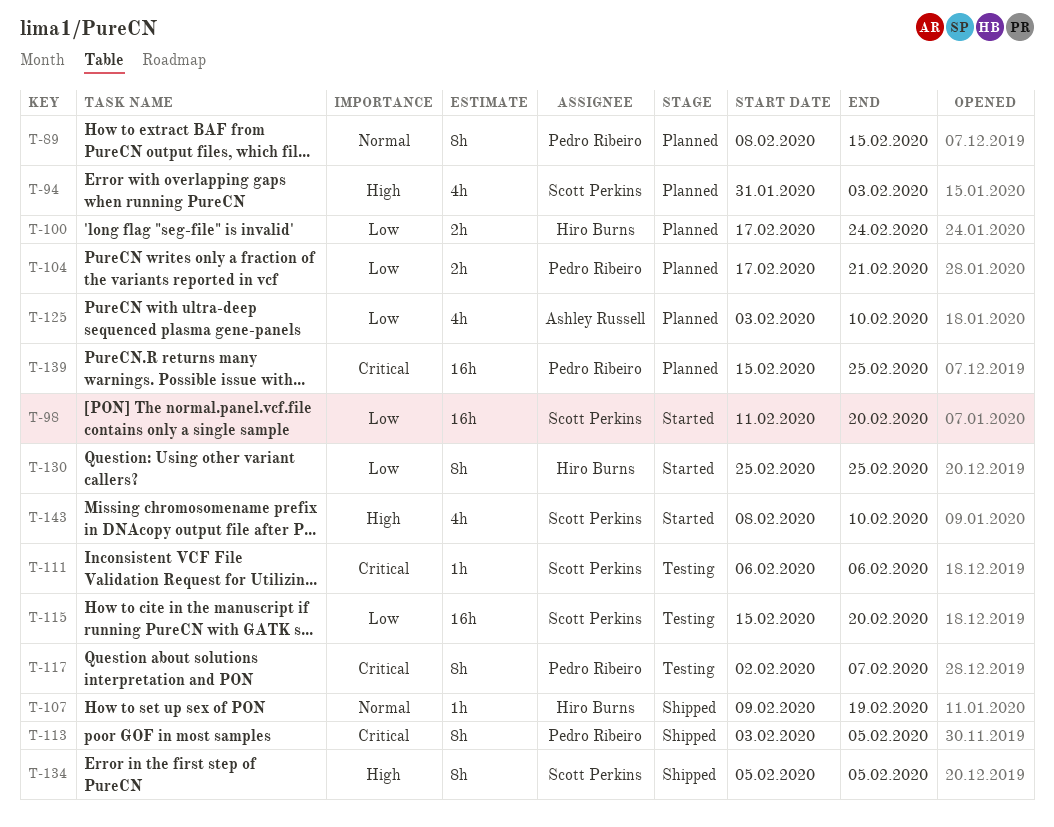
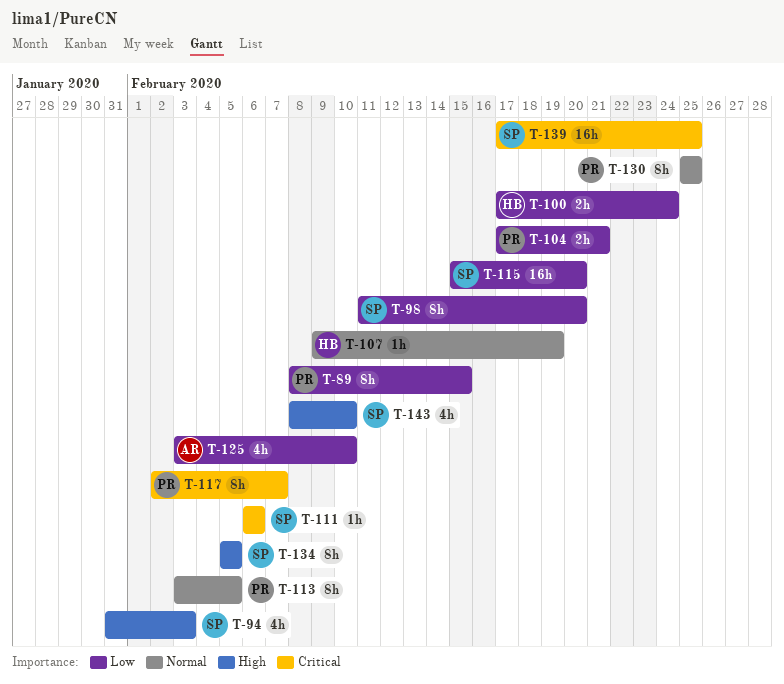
T-89, priority: Normal -> Low
T-98, estimate: 16h -> 8h
T-113, priority: Critical -> Normal
T-130, owner: Hiro Burns -> Pedro Ribeiro
T-130, priority: Low -> Normal
T-139, owner: Pedro Ribeiro -> Scott Perkins
T-139, start: Feb 15 -> Feb 17

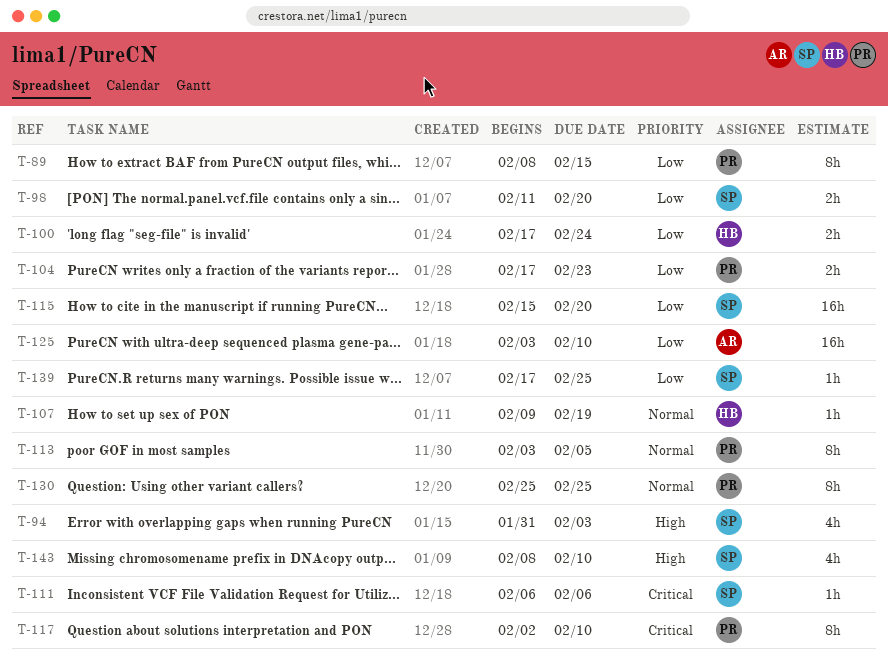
T-98, estimate: 8h -> 2h
T-104, due: Feb 21 -> Feb 23
T-117, due: Feb 7 -> Feb 10
T-125, estimate: 4h -> 16h
T-134: present -> none
T-139, priority: Critical -> Low
T-139, estimate: 16h -> 1h

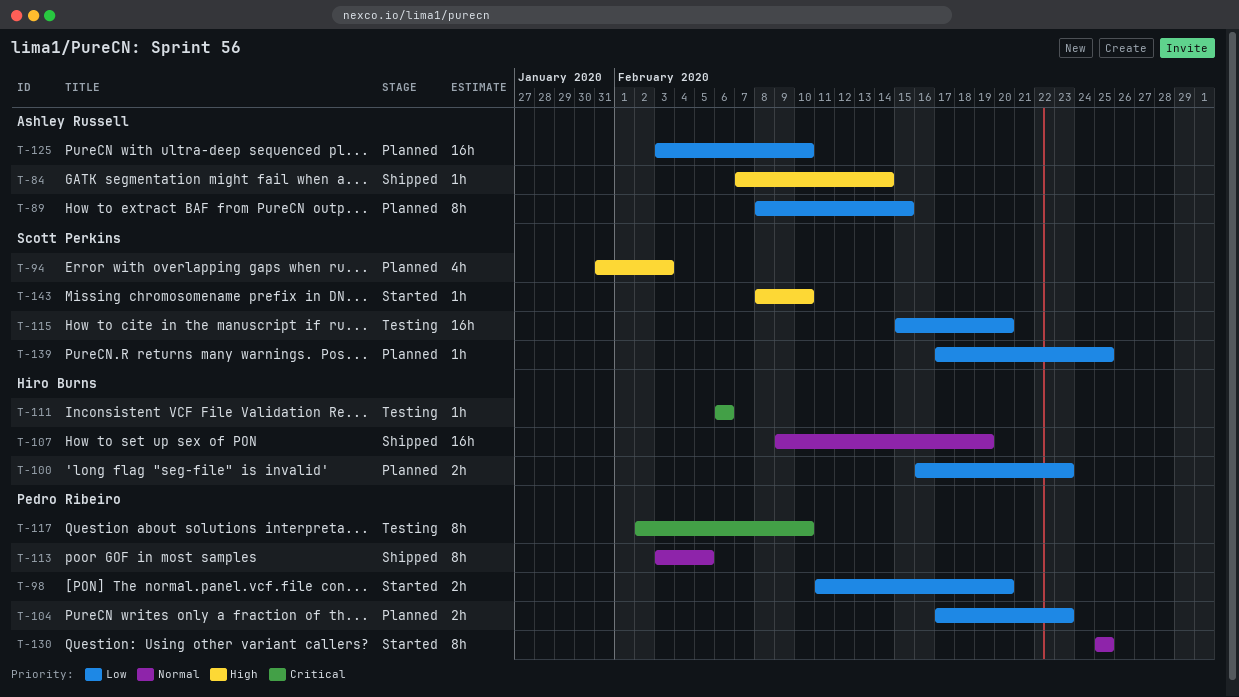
T-84: none -> present
T-89, owner: Pedro Ribeiro -> Ashley Russell
T-98, owner: Scott Perkins -> Pedro Ribeiro
T-100, start: Feb 17 -> Feb 16
T-100, due: Feb 24 -> Feb 23
T-107, estimate: 1h -> 16h
T-111, owner: Scott Perkins -> Hiro Burns
T-143, estimate: 4h -> 1h

